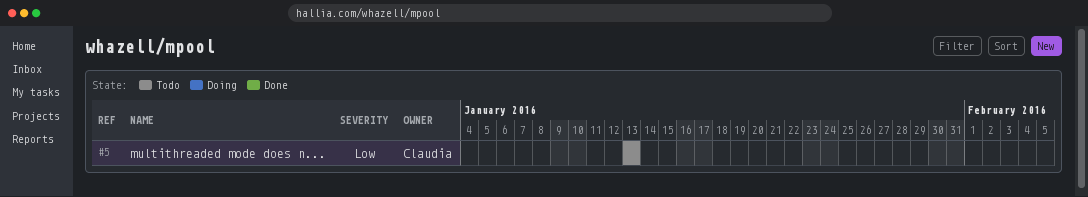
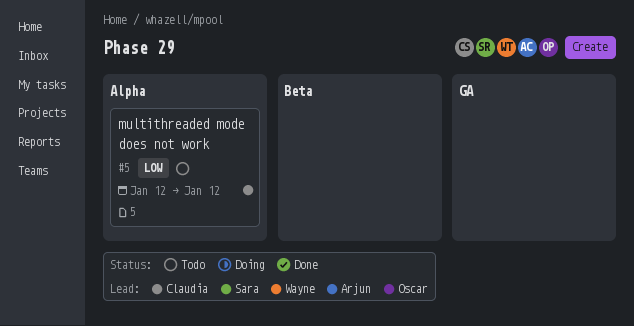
#5, start: Jan 13 -> Jan 12
#5, due: Jan 13 -> Jan 12

